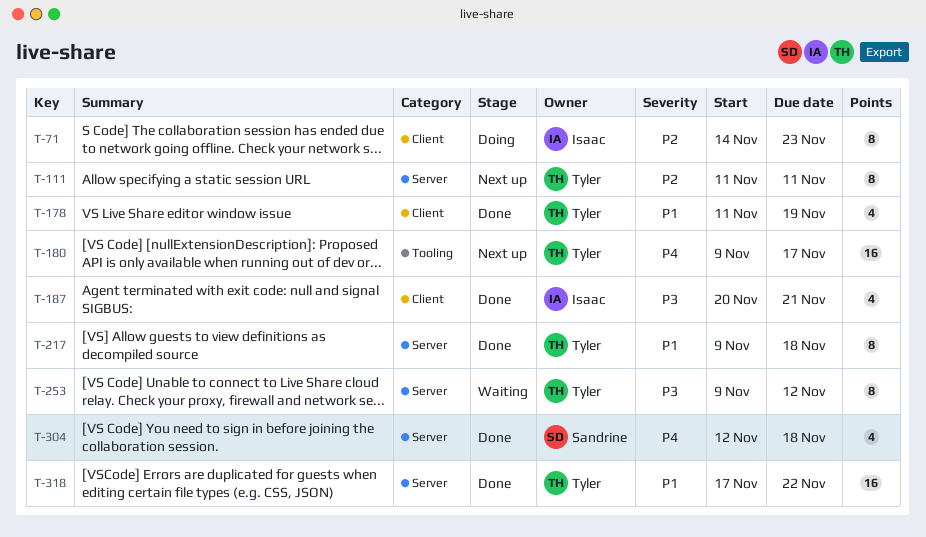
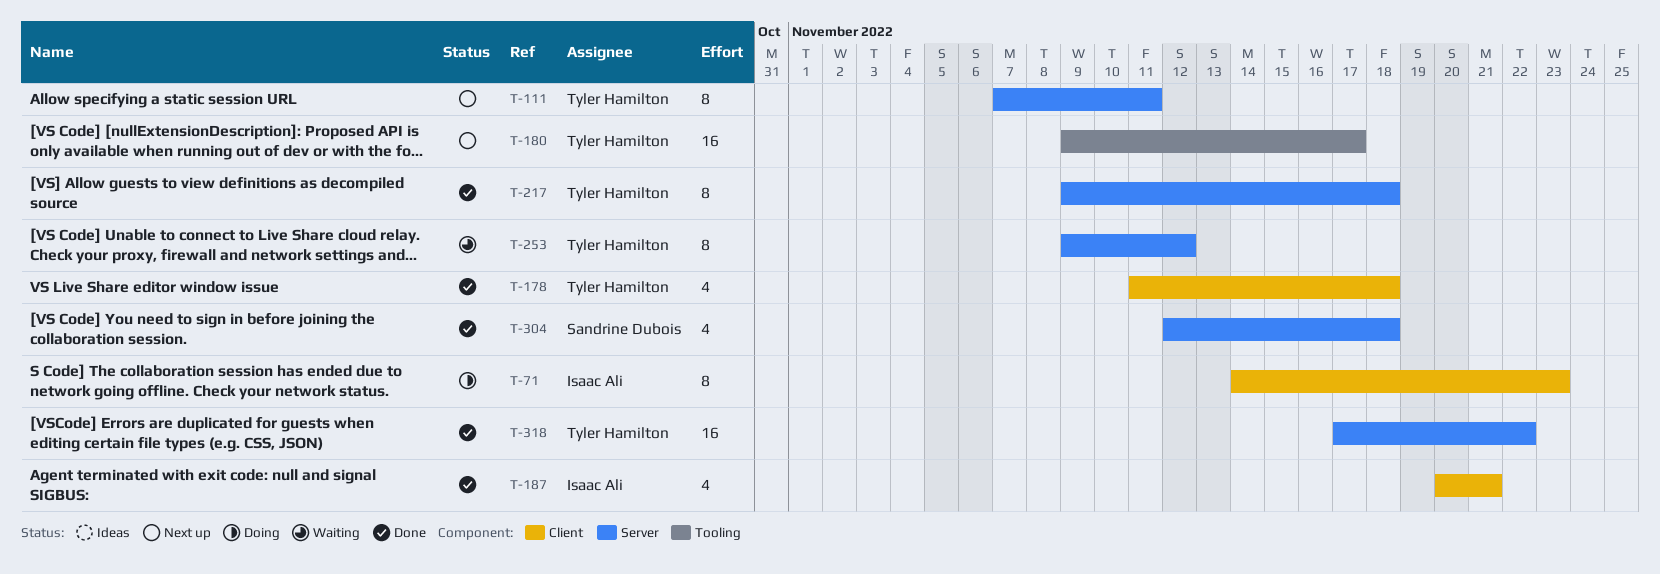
T-111, start: Nov 11 -> Nov 7
T-178, due: Nov 19 -> Nov 18

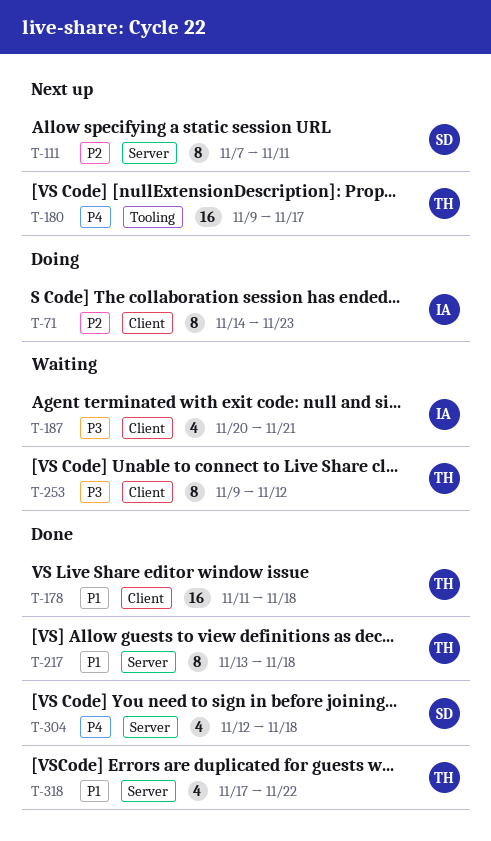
T-111, owner: Tyler Hamilton -> Sandrine Dubois
T-178, estimate: 4 -> 16
T-187, status: Done -> Waiting
T-217, start: Nov 9 -> Nov 13
T-253, label: Server -> Client
T-318, estimate: 16 -> 4

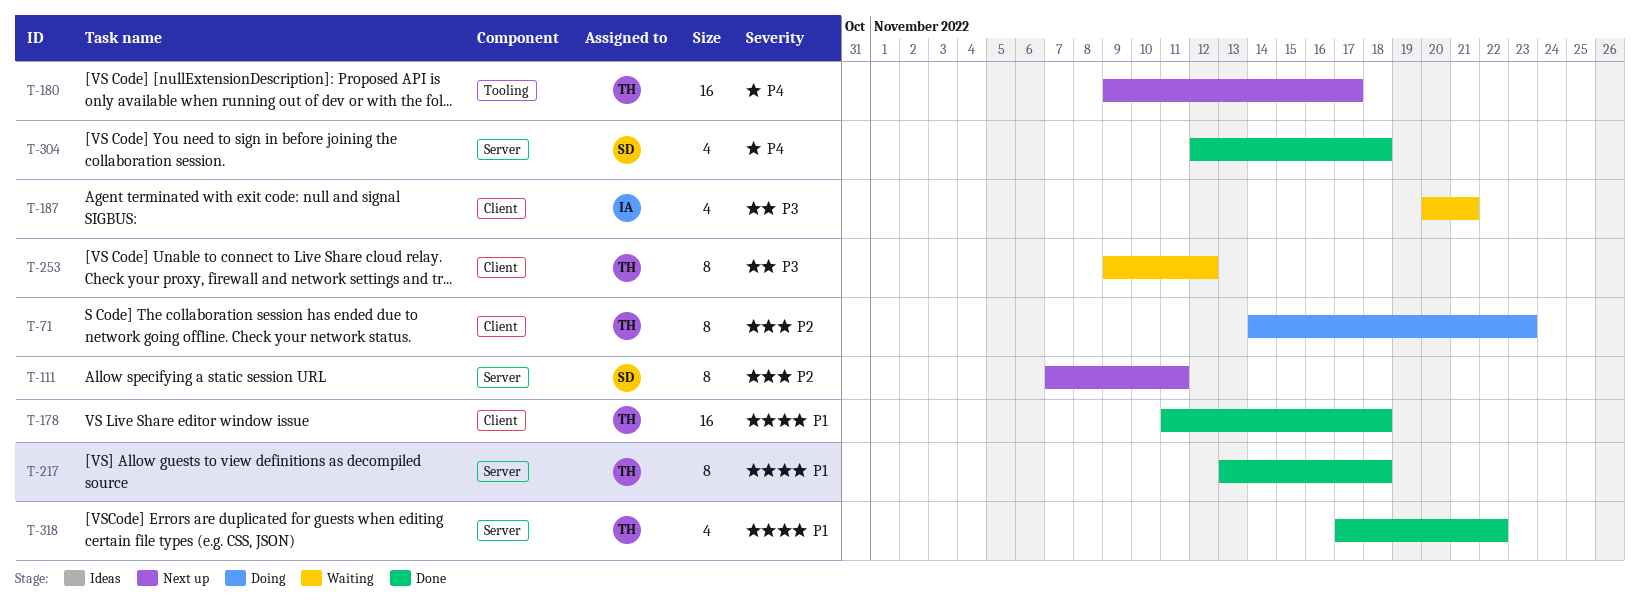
T-71, owner: IA -> TH

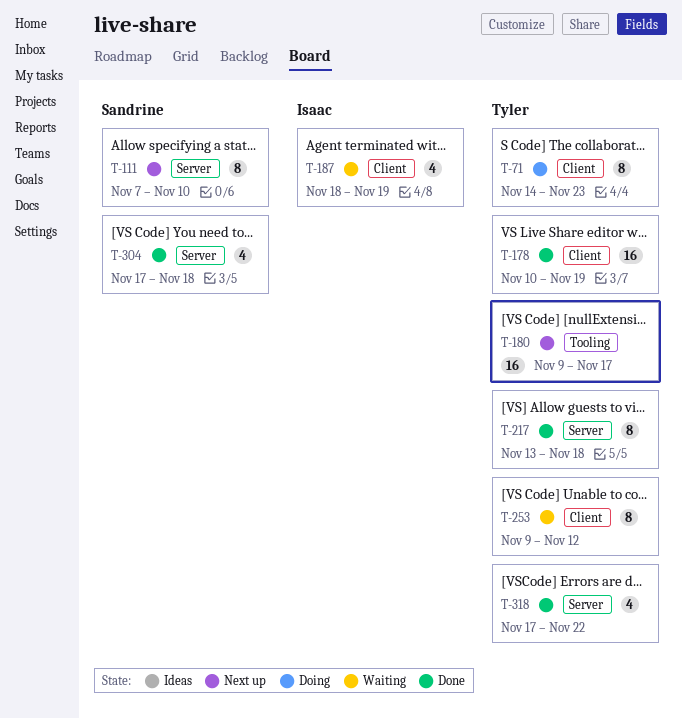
T-111, due: Nov 11 -> Nov 10
T-178, start: Nov 11 -> Nov 10
T-178, due: Nov 18 -> Nov 19
T-187, start: Nov 20 -> Nov 18
T-187, due: Nov 21 -> Nov 19
T-304, start: Nov 12 -> Nov 17

